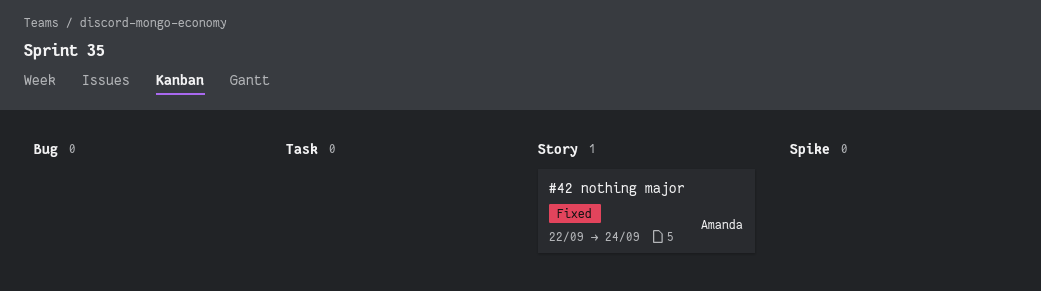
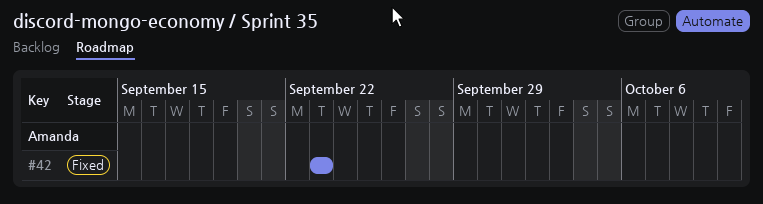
#42, start: Sep 22 -> Sep 23
#42, due: Sep 24 -> Sep 23

